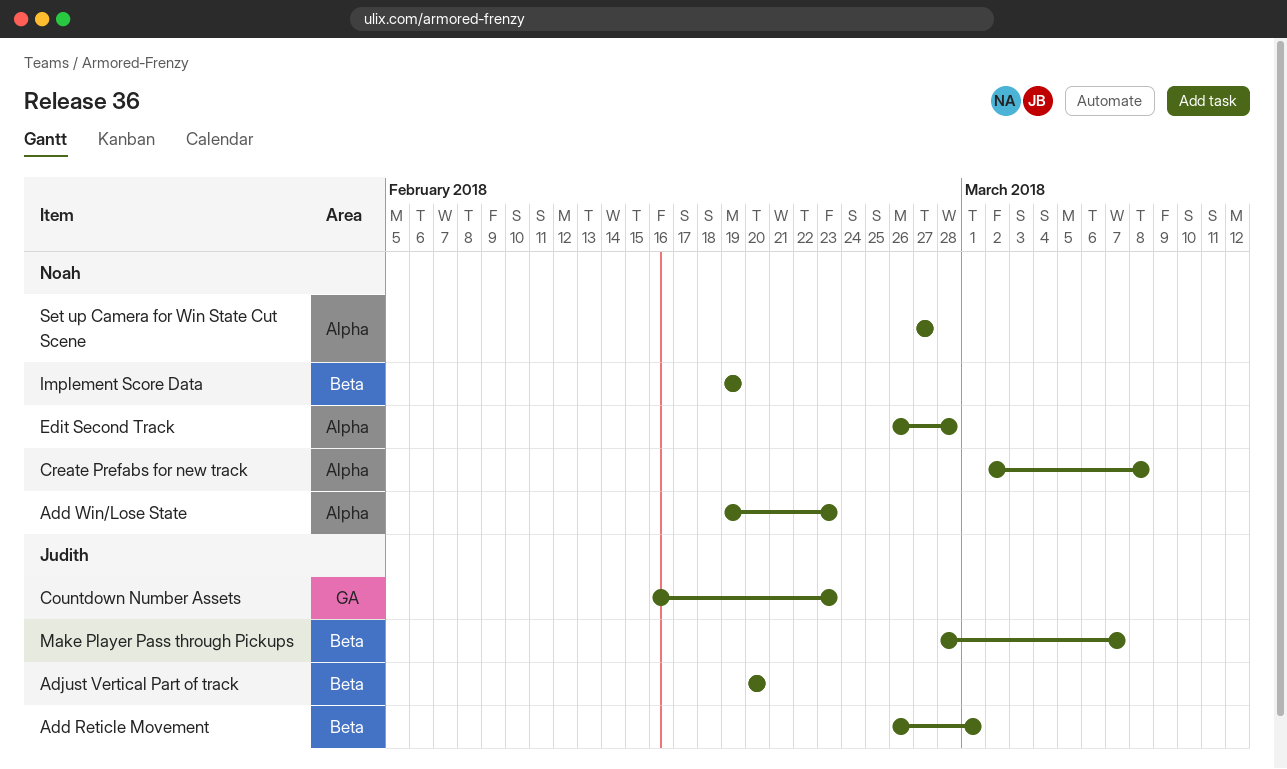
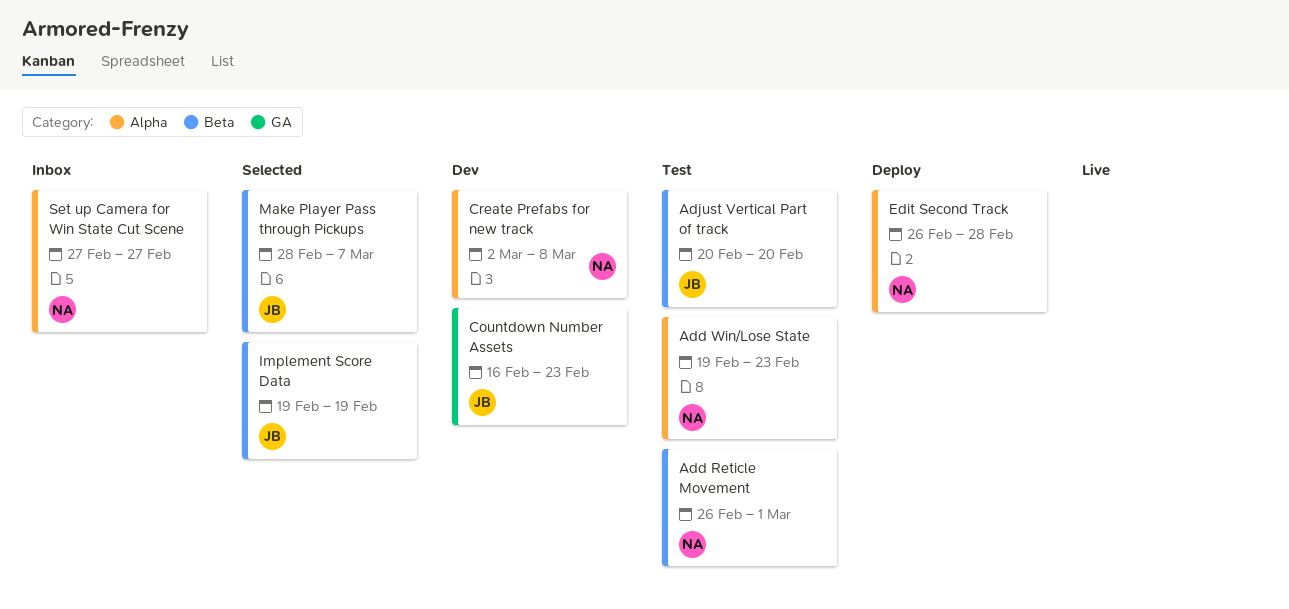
Add Reticle Movement, owner: Judith -> Noah
Implement Score Data, owner: Noah -> Judith

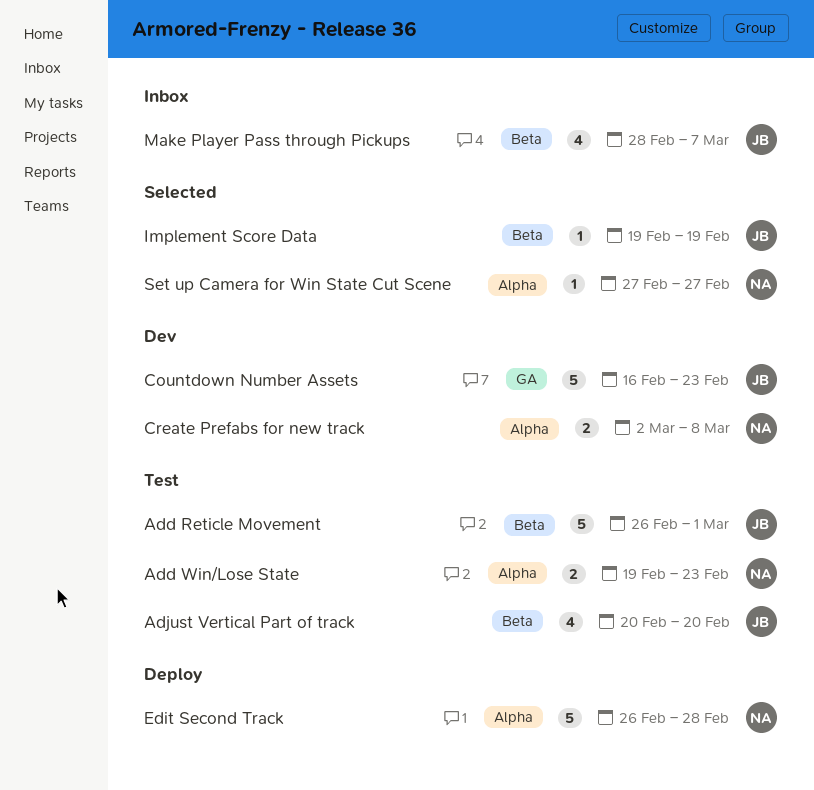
Add Reticle Movement, owner: NA -> JB
Make Player Pass through Pickups, status: Selected -> Inbox
Set up Camera for Win State Cut Scene, status: Inbox -> Selected

